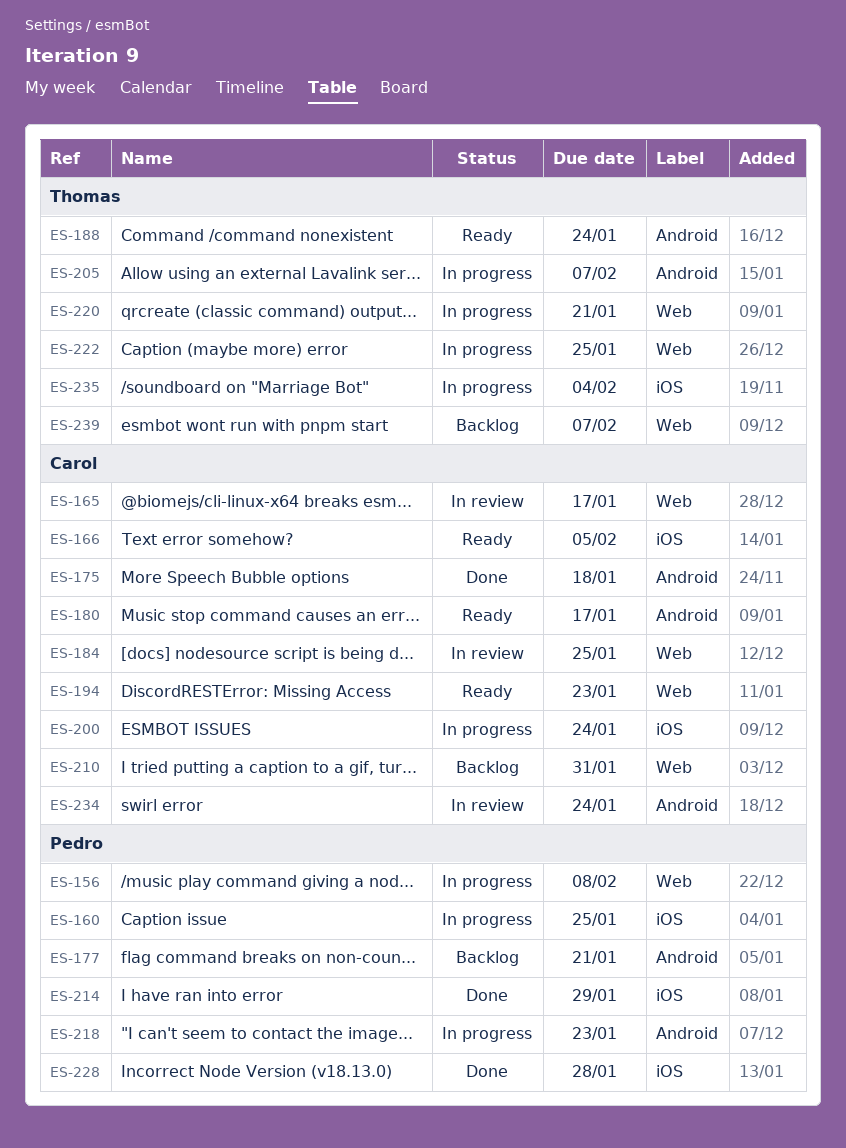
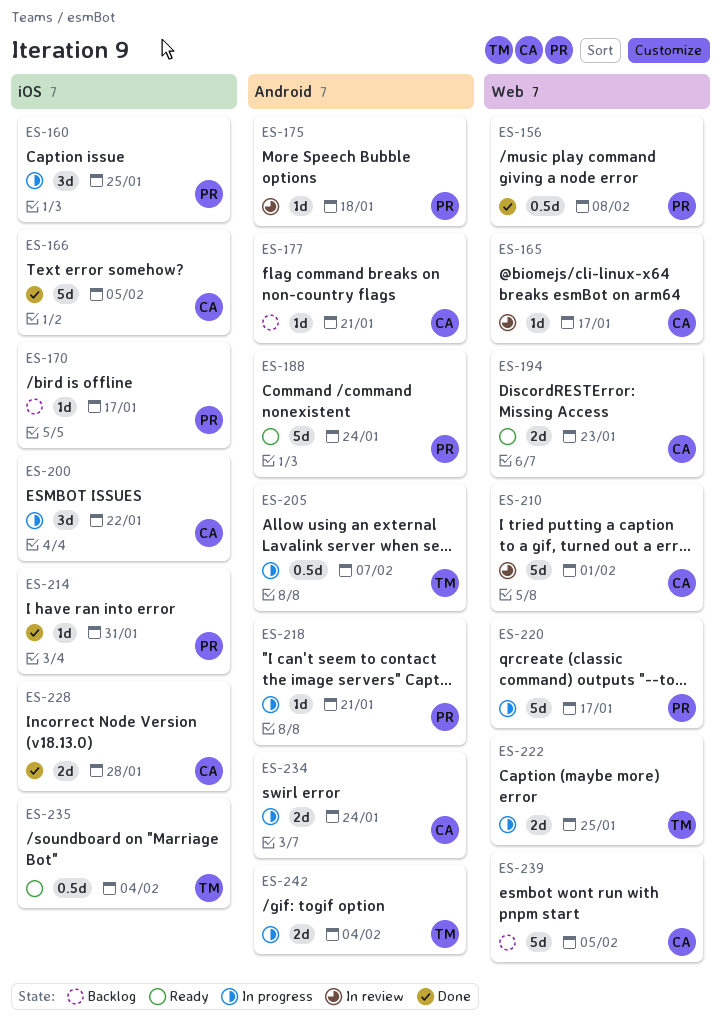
ES-156, status: In progress -> Done
ES-166, status: Ready -> Done
ES-170: none -> present
ES-175, status: Done -> In review
ES-175, owner: Carol -> Pedro
ES-177, owner: Pedro -> Carol
ES-180: present -> none
ES-184: present -> none
ES-188, owner: Thomas -> Pedro
ES-200, due: Jan 24 -> Jan 22
ES-210, status: Backlog -> In review
ES-210, due: Jan 31 -> Feb 1
ES-214, due: Jan 29 -> Jan 31
ES-218, due: Jan 23 -> Jan 21
ES-220, owner: Thomas -> Pedro
ES-220, due: Jan 21 -> Jan 17
ES-228, owner: Pedro -> Carol
ES-234, status: In review -> In progress
ES-235, status: In progress -> Ready
ES-239, owner: Thomas -> Carol
ES-239, due: Feb 7 -> Feb 5
ES-242: none -> present

